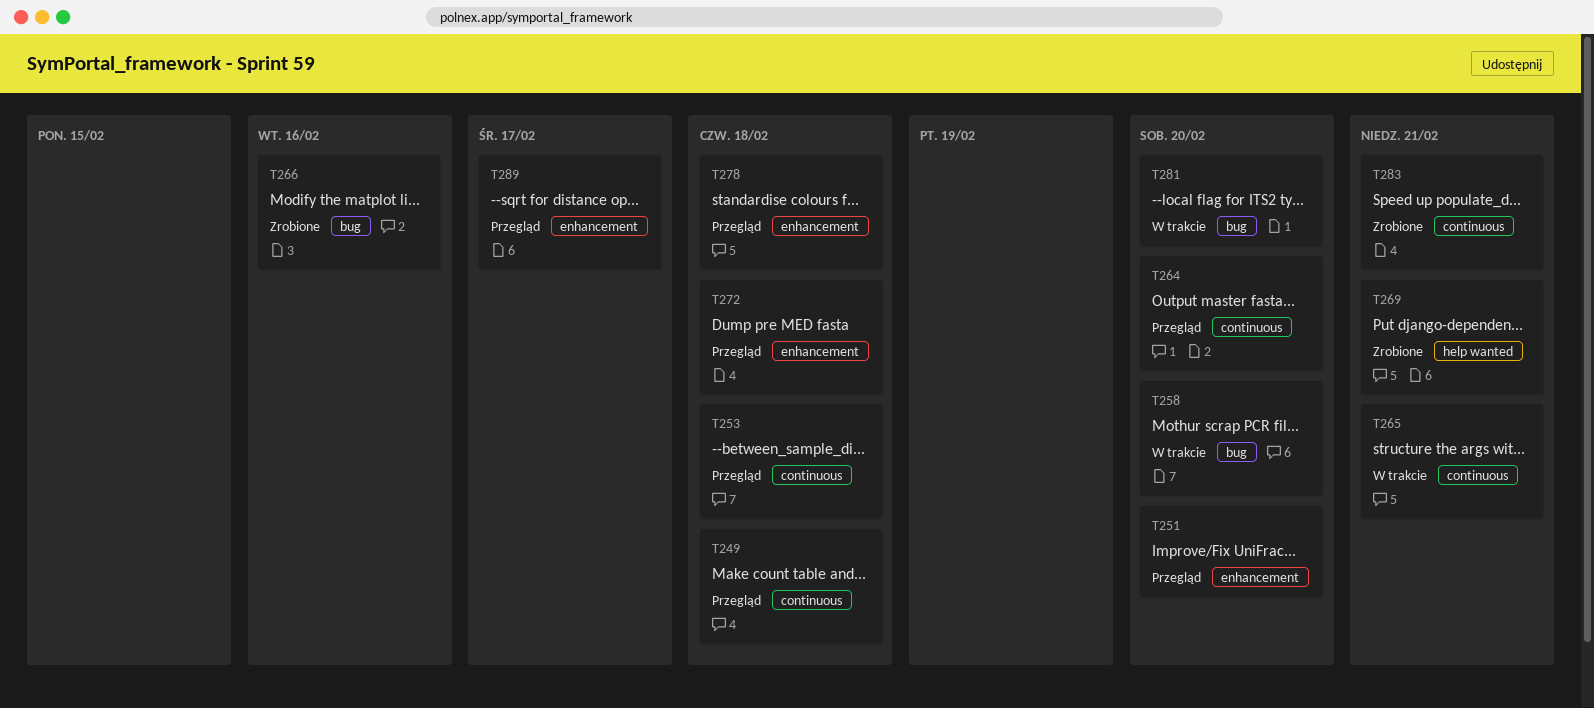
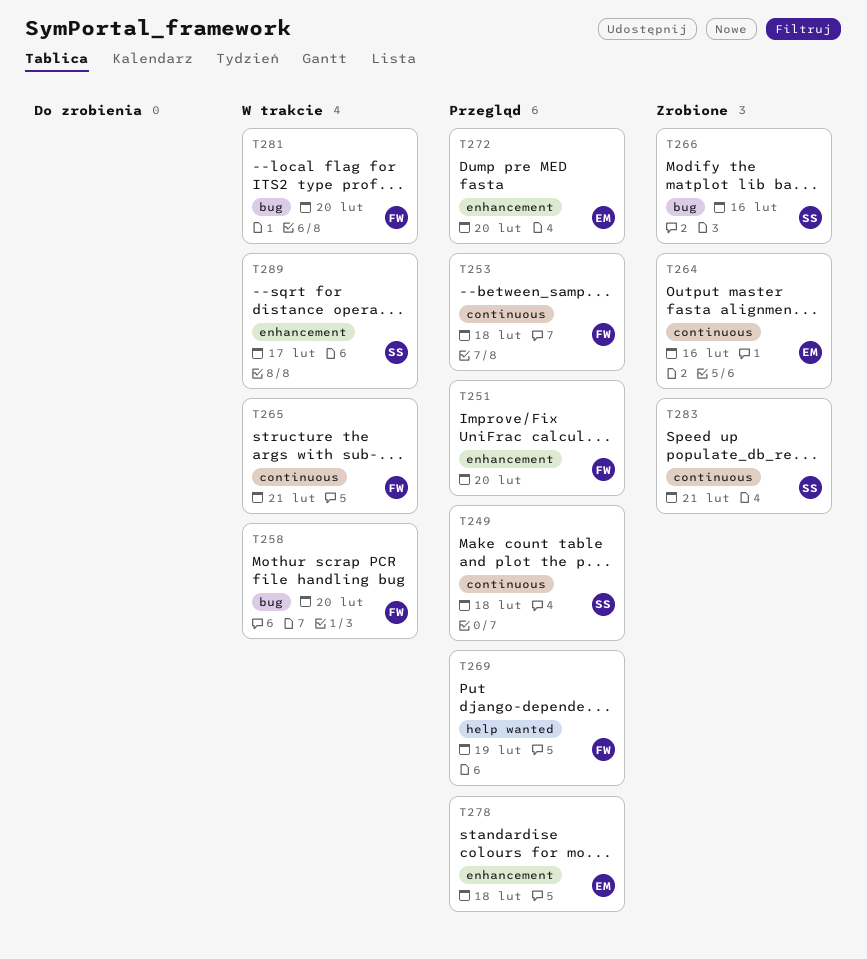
T264, status: Przegląd -> Zrobione
T264, due: Feb 20 -> Feb 16
T269, status: Zrobione -> Przegląd
T269, due: Feb 21 -> Feb 19
T272, due: Feb 18 -> Feb 20
T289, status: Przegląd -> W trakcie

